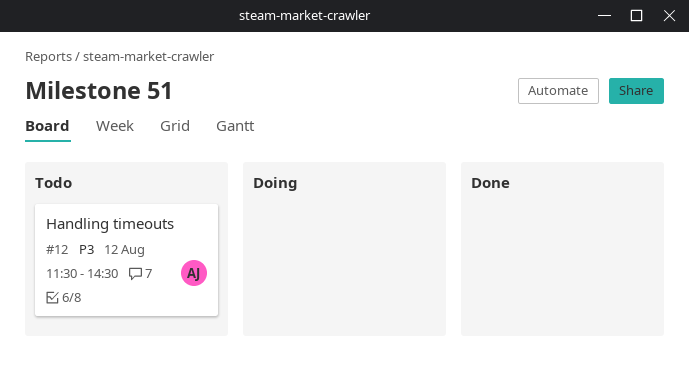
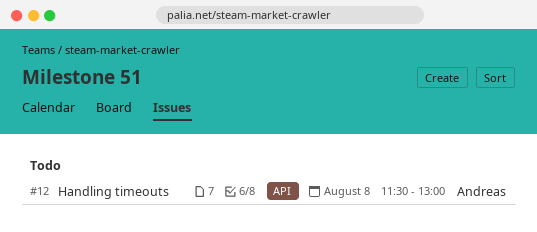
#12, day: Aug 12 -> Aug 8
#12, ends: 14:30 -> 13:00

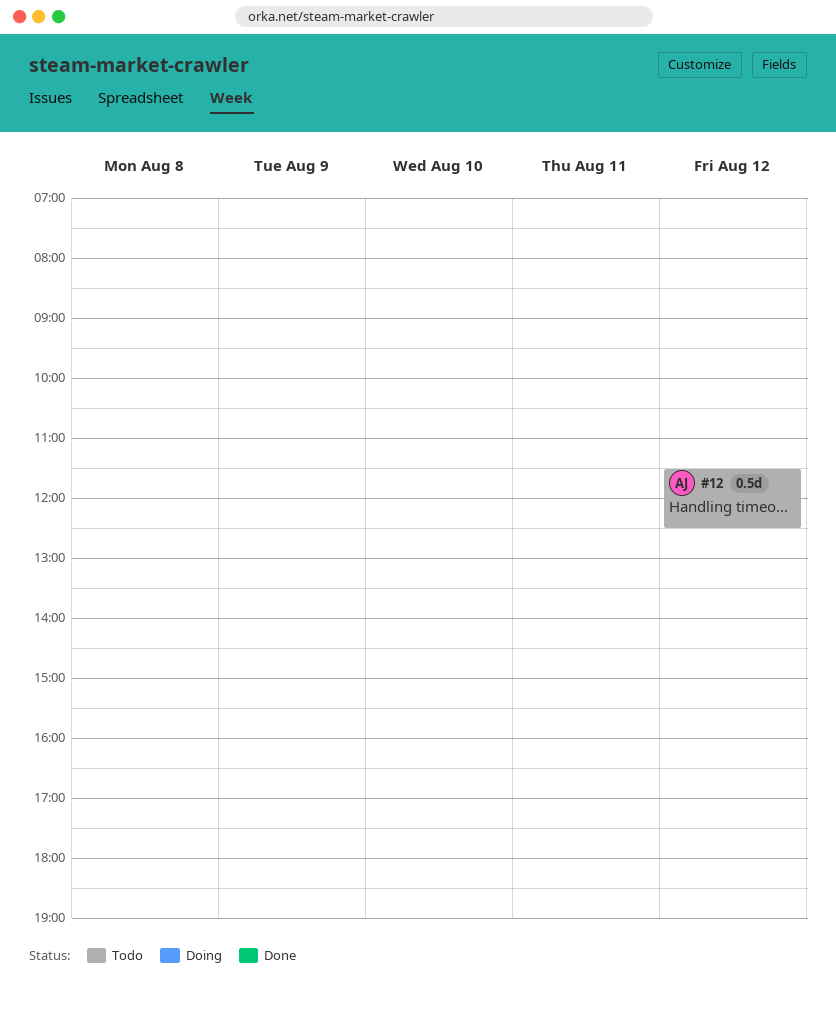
#12, day: Aug 8 -> Aug 12
#12, ends: 13:00 -> 12:30

